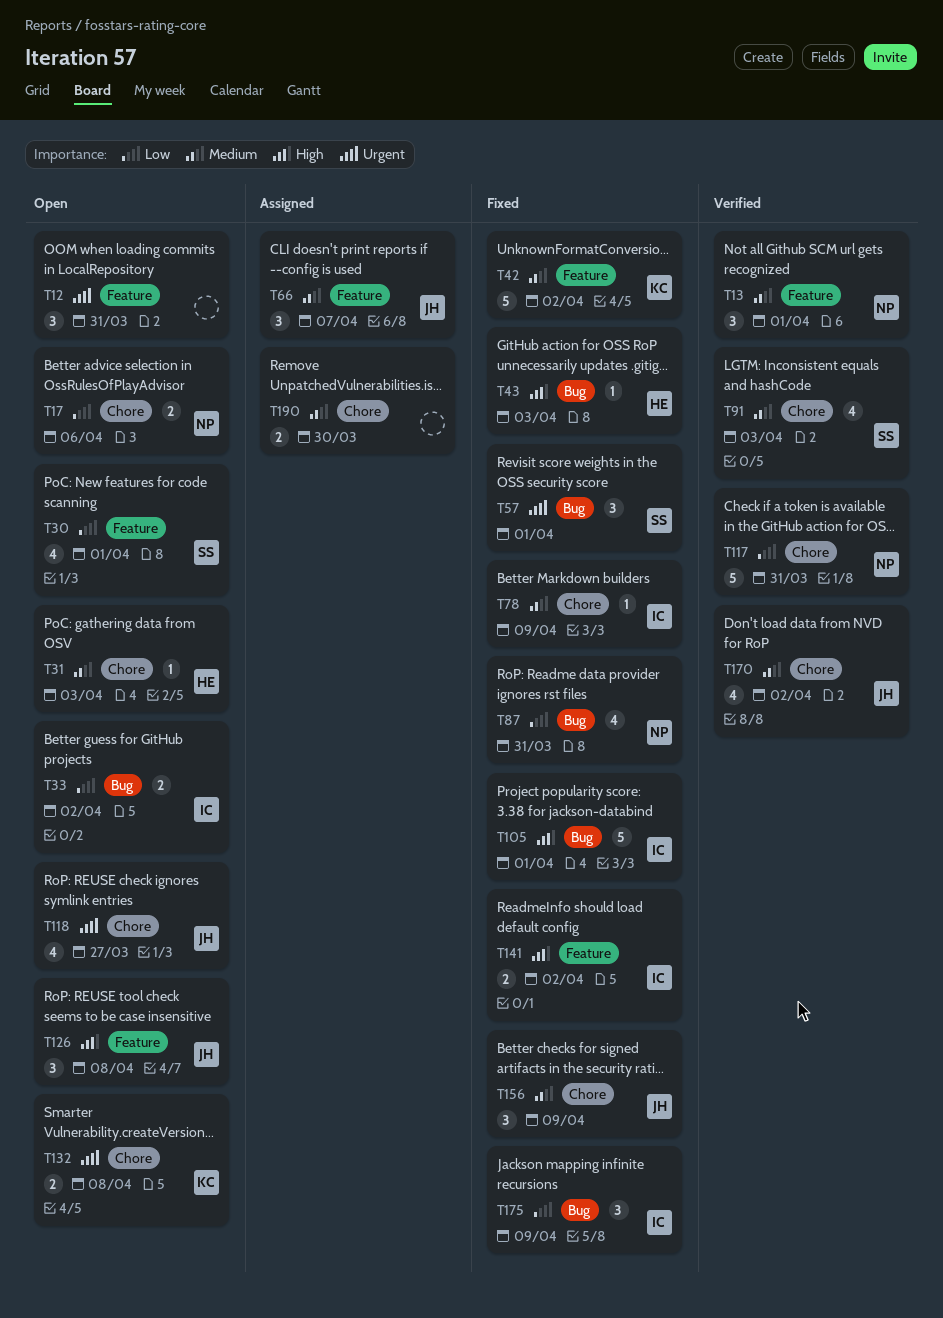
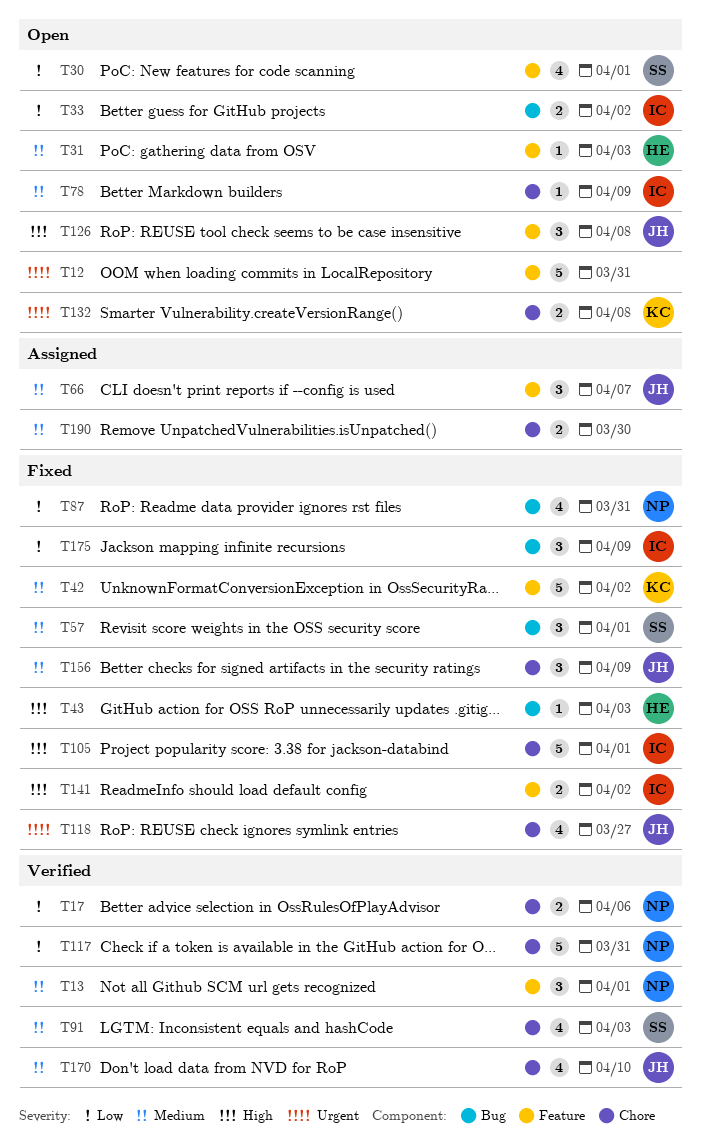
T12, estimate: 3 -> 5
T17, status: Open -> Verified
T31, label: Chore -> Feature
T57, priority: Urgent -> Medium
T78, status: Fixed -> Open
T105, label: Bug -> Chore
T118, status: Open -> Fixed
T170, due: Apr 2 -> Apr 10

